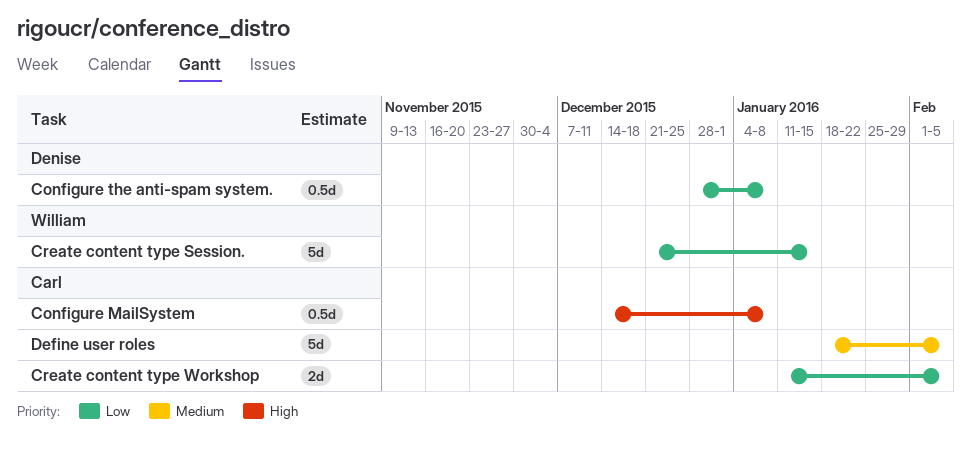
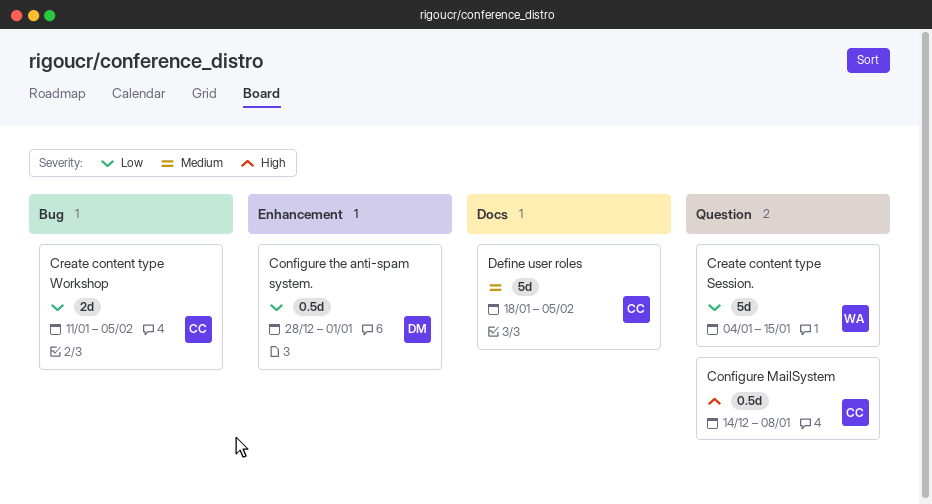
Configure the anti-spam system., due: Jan 8 -> Jan 1
Create content type Session., start: Dec 21 -> Jan 4

